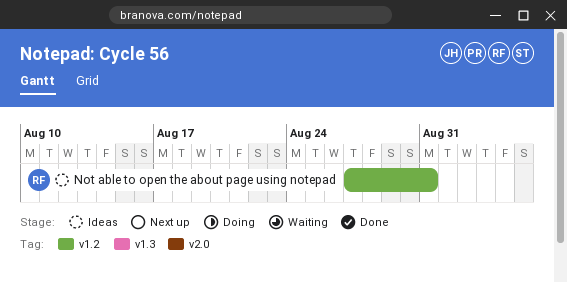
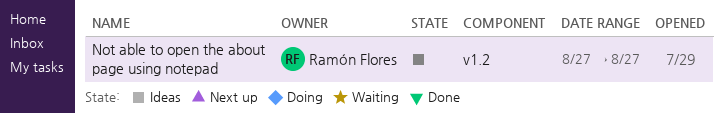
Not able to open the about page using notepad, due: Aug 31 -> Aug 27

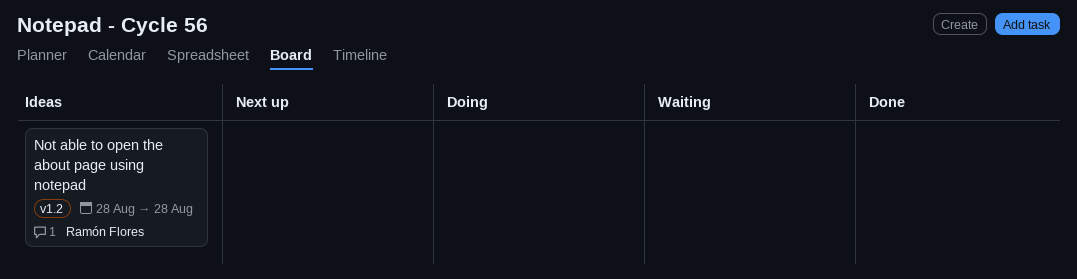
Not able to open the about page using notepad, start: Aug 27 -> Aug 28
Not able to open the about page using notepad, due: Aug 27 -> Aug 28

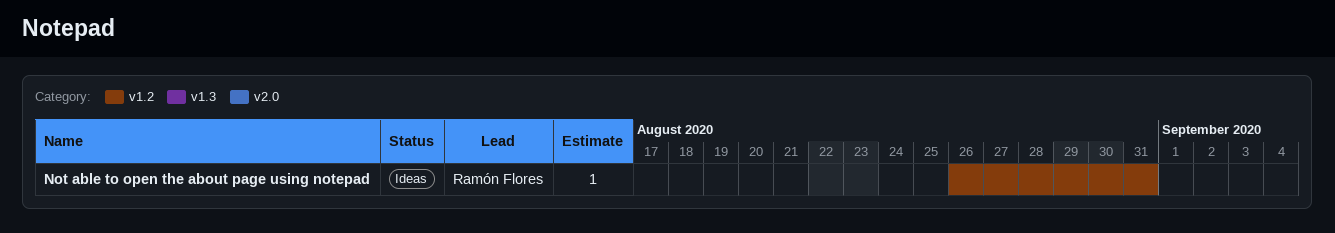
Not able to open the about page using notepad, start: Aug 28 -> Aug 26
Not able to open the about page using notepad, due: Aug 28 -> Aug 31

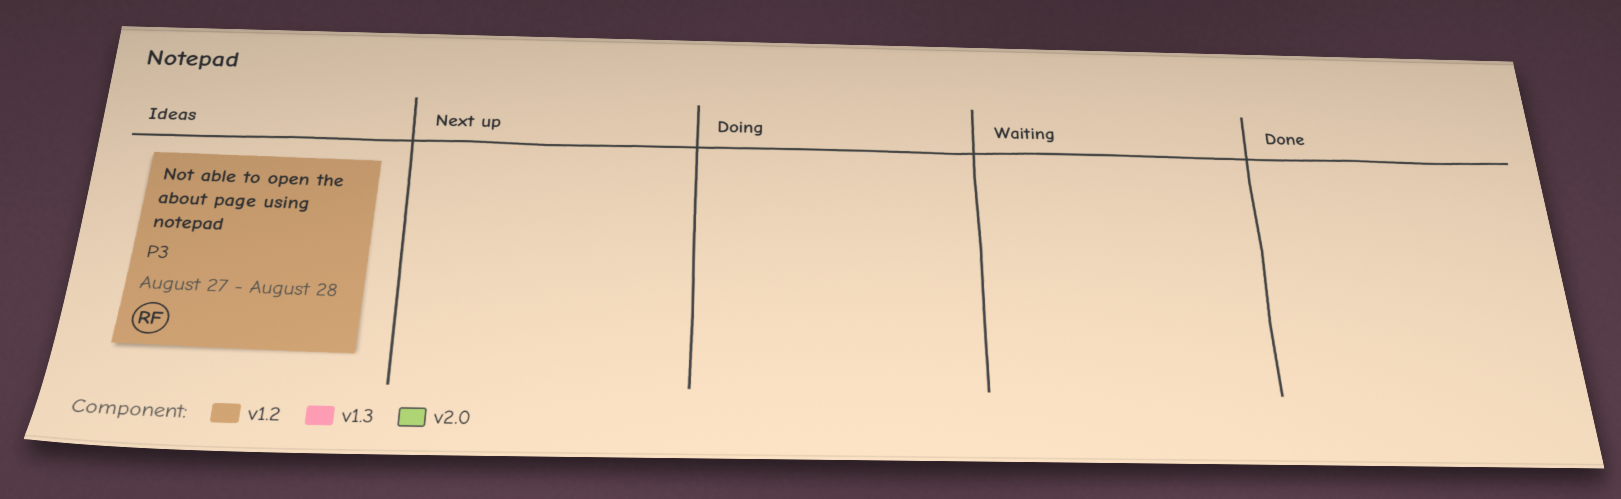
Not able to open the about page using notepad, start: Aug 26 -> Aug 27
Not able to open the about page using notepad, due: Aug 31 -> Aug 28

